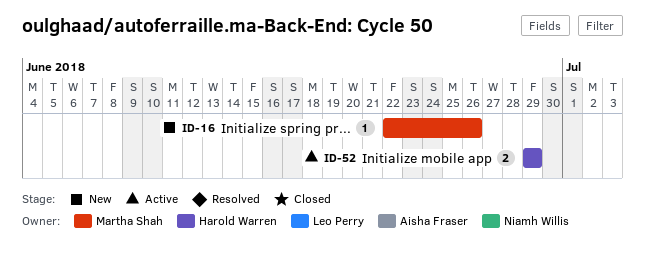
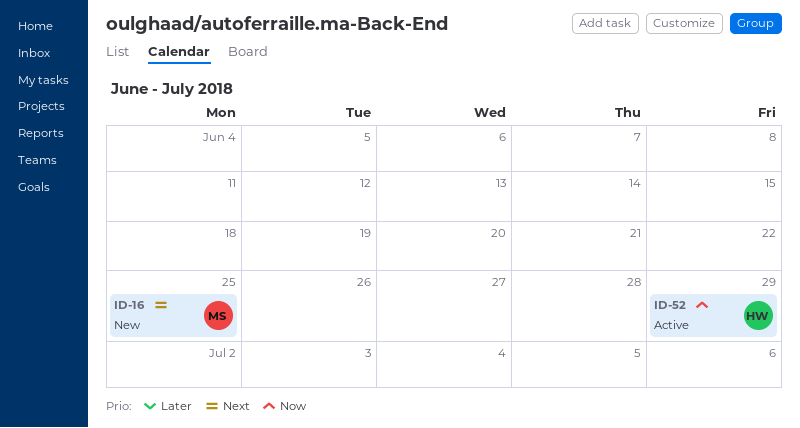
ID-16, due: Jun 26 -> Jun 25

